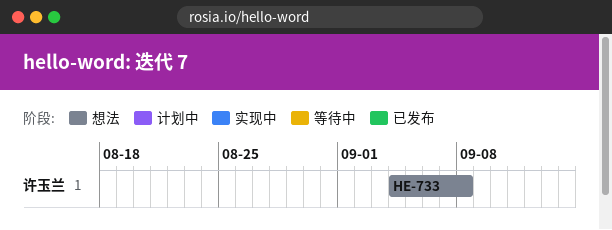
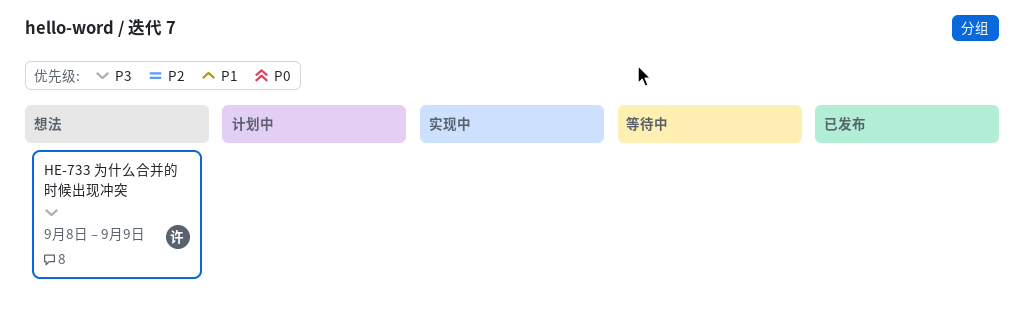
HE-733, start: Sep 4 -> Sep 8
HE-733, due: Sep 8 -> Sep 9

